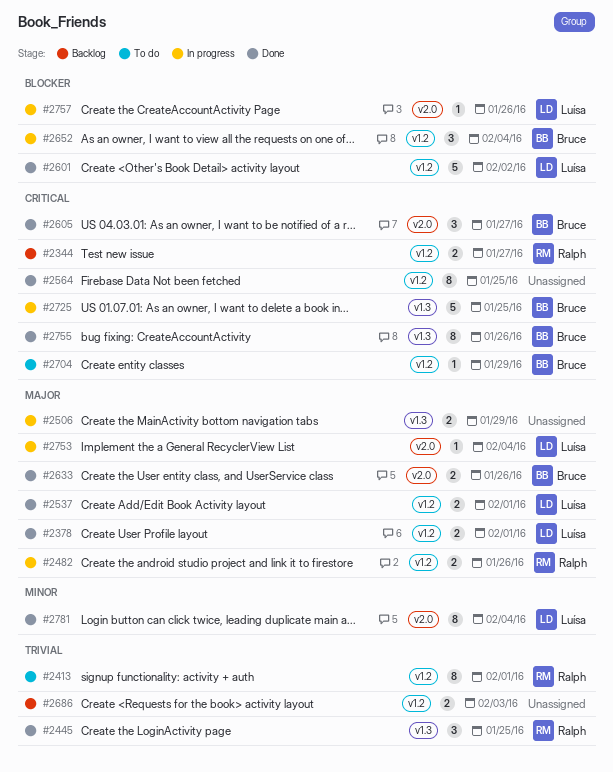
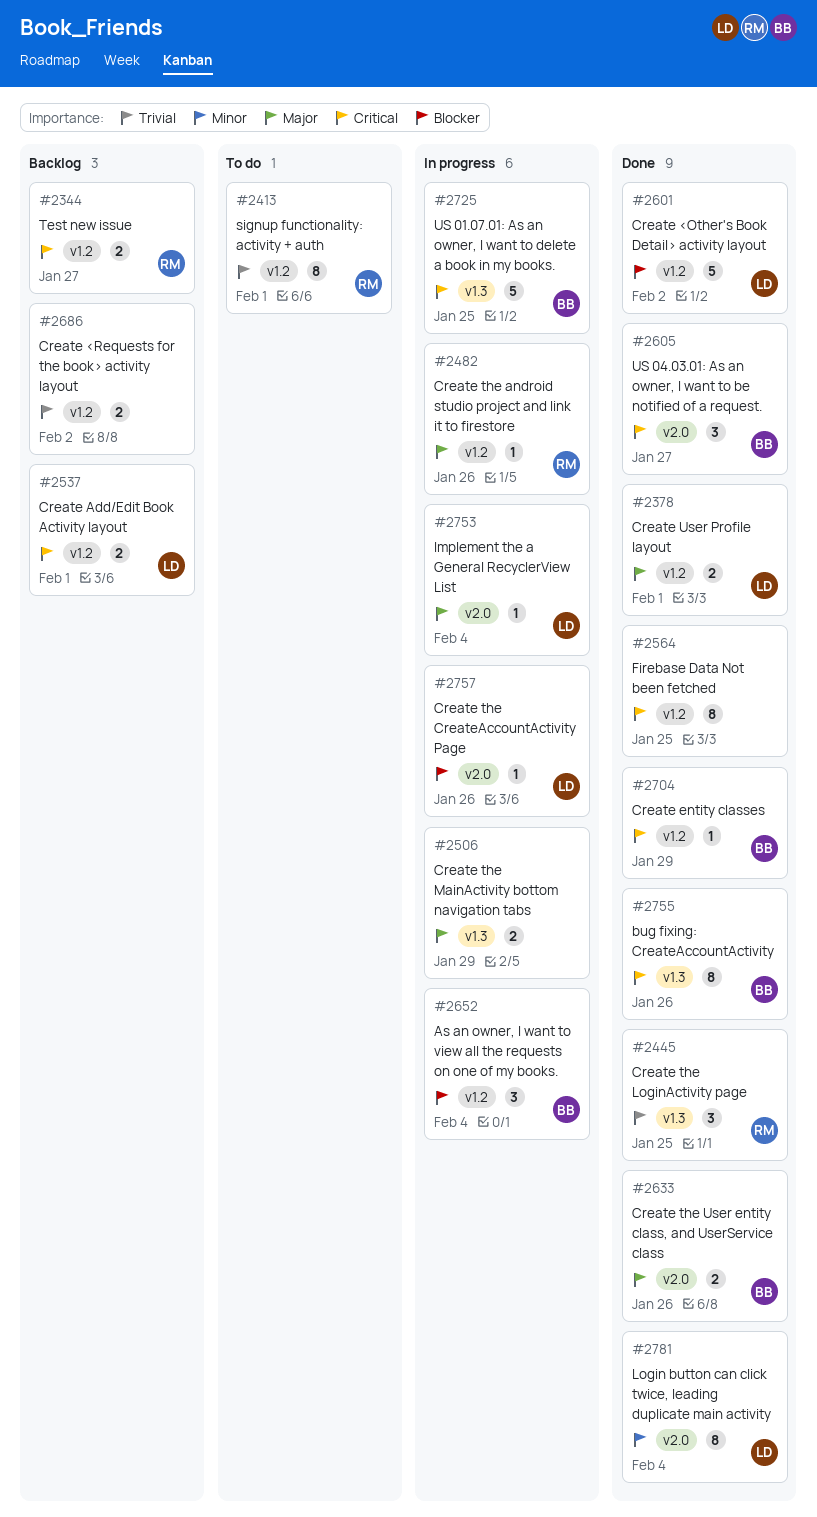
#2482, estimate: 2 -> 1
#2537, status: Done -> Backlog
#2537, priority: Major -> Critical
#2686, due: Feb 3 -> Feb 2
#2704, status: To do -> Done

